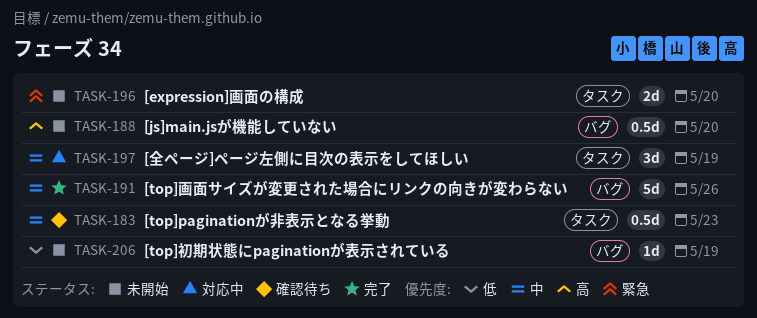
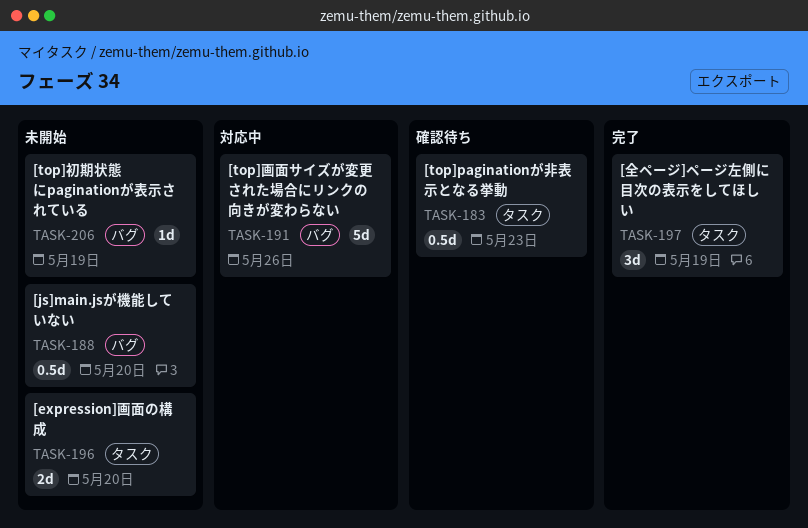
TASK-191, status: 完了 -> 対応中
TASK-197, status: 対応中 -> 完了

